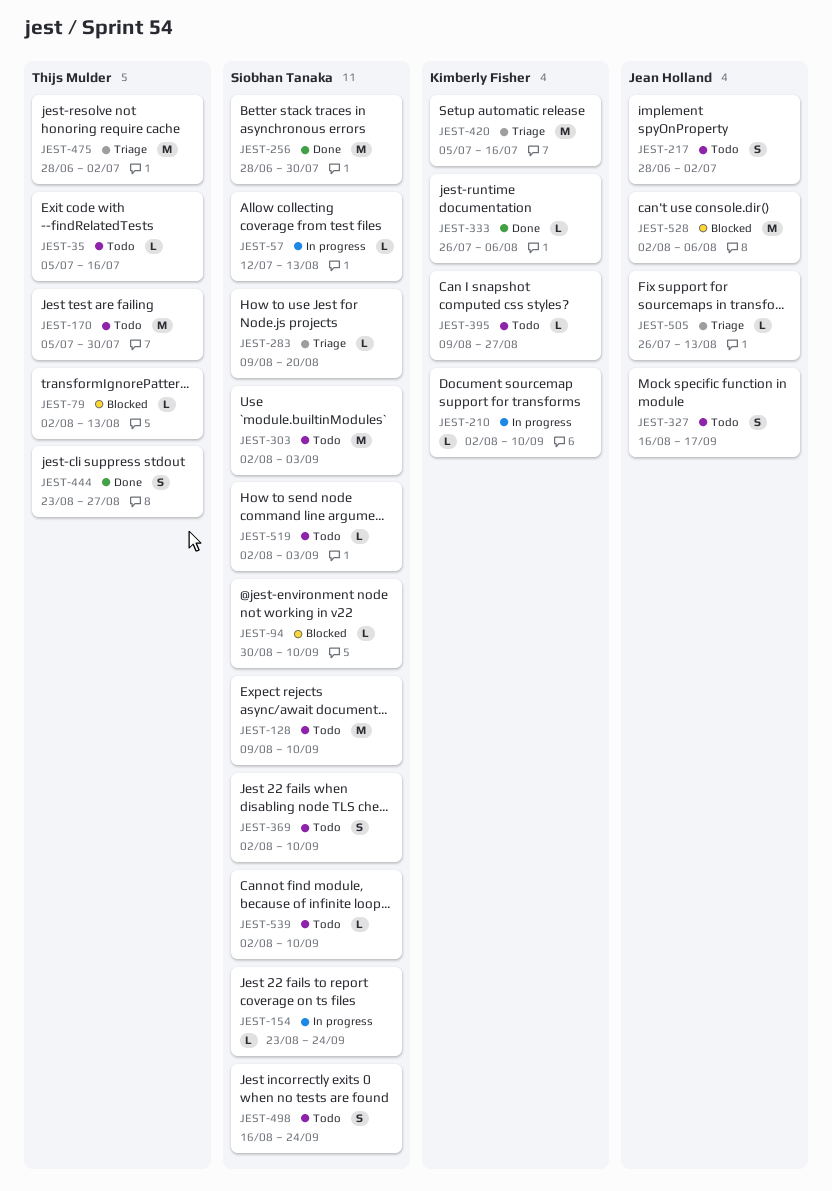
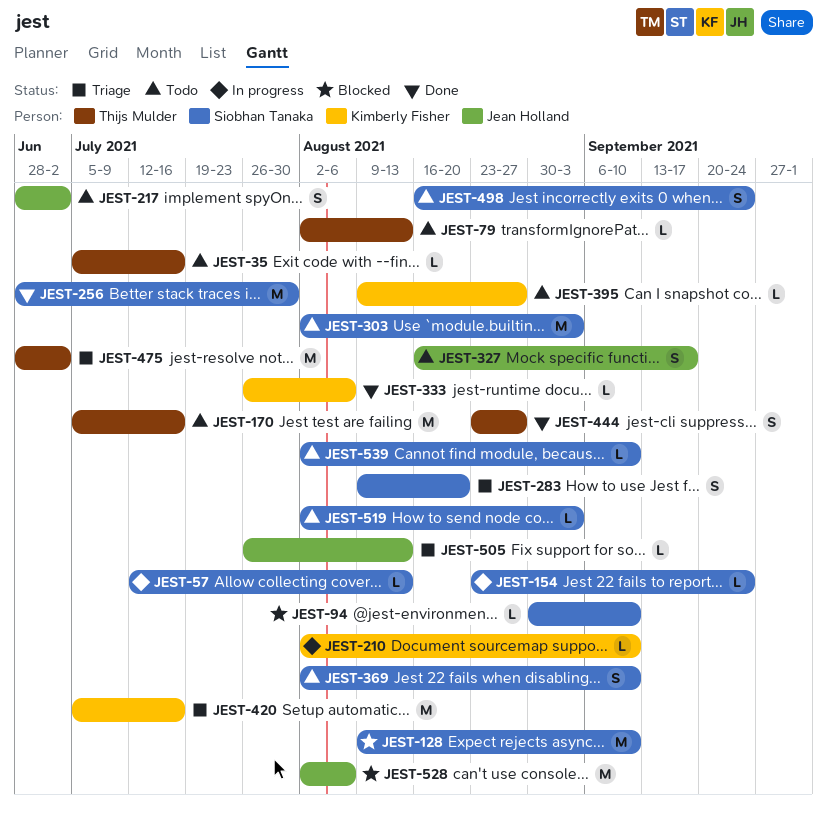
JEST-79, status: Blocked -> Todo
JEST-128, status: Todo -> Blocked
JEST-170, due: Jul 30 -> Jul 16
JEST-283, estimate: L -> S

